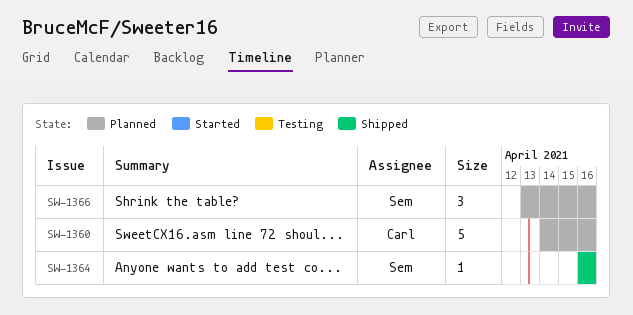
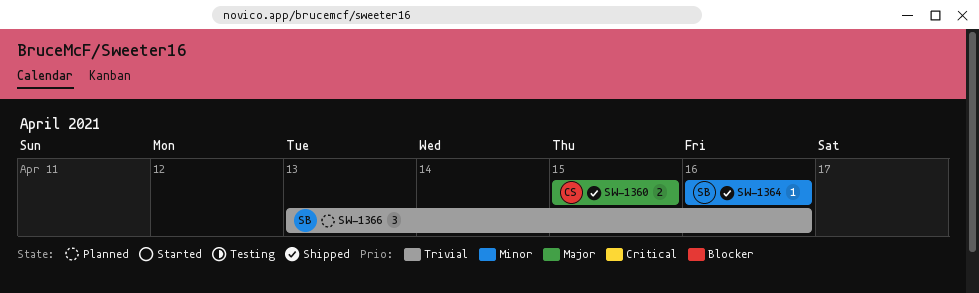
SW-1360, status: Planned -> Shipped
SW-1360, estimate: 5 -> 2
SW-1360, start: Apr 14 -> Apr 15
SW-1360, due: Apr 16 -> Apr 15

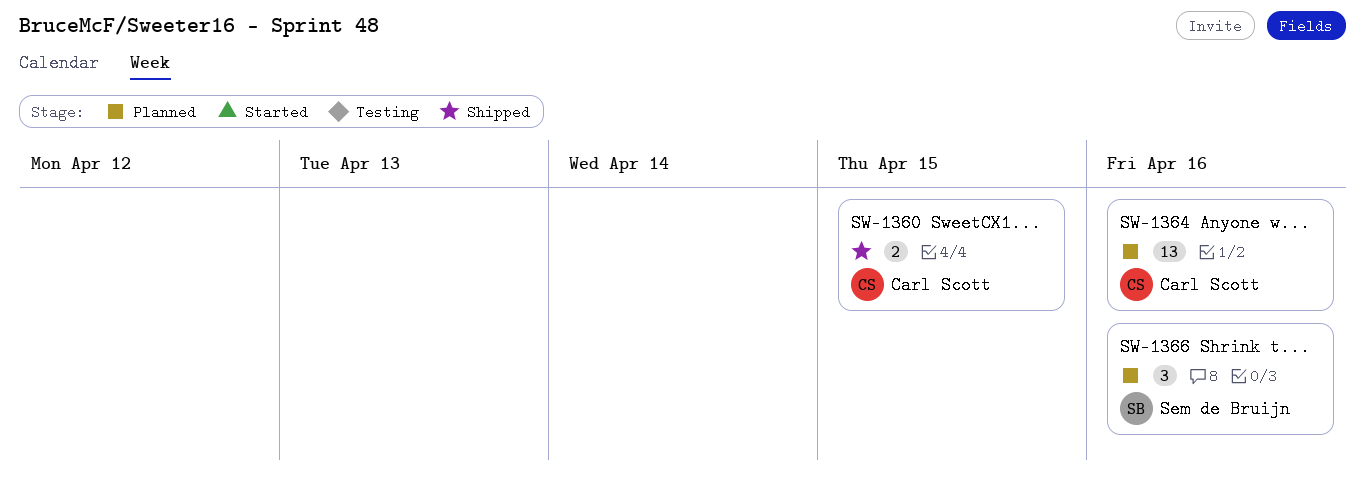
SW-1364, status: Shipped -> Planned
SW-1364, owner: Sem de Bruijn -> Carl Scott
SW-1364, estimate: 1 -> 13

